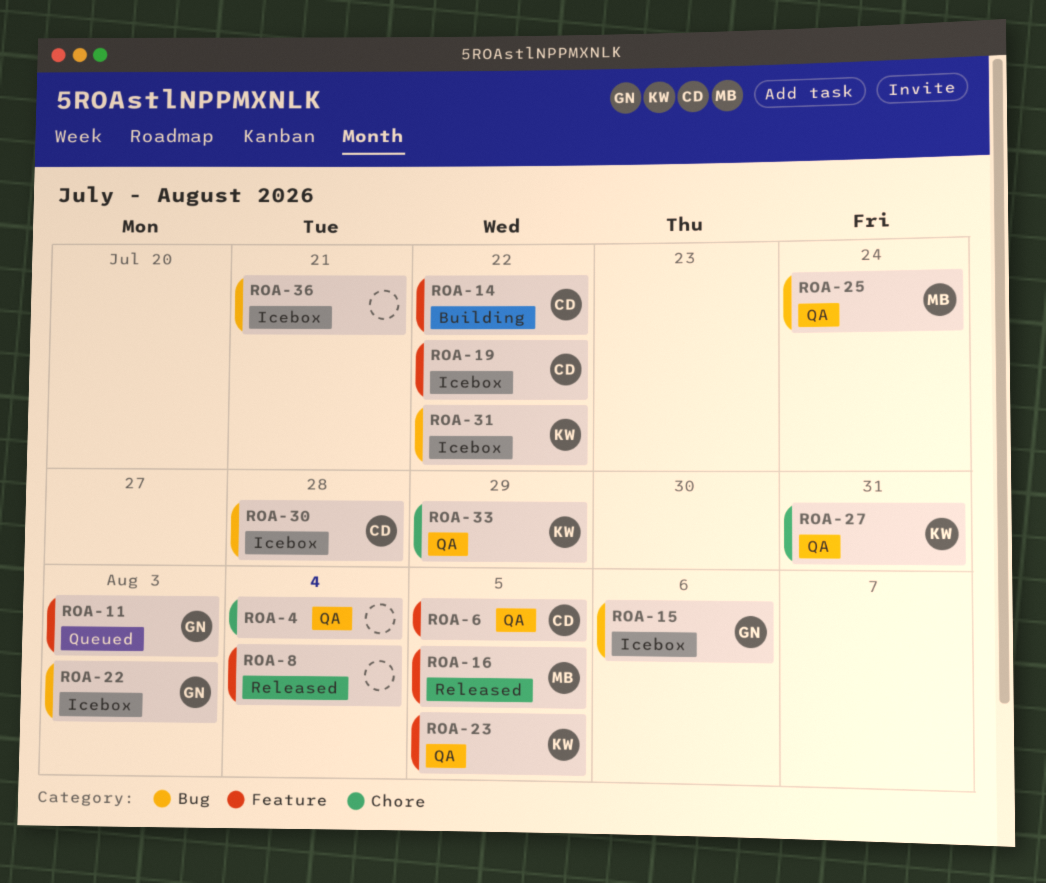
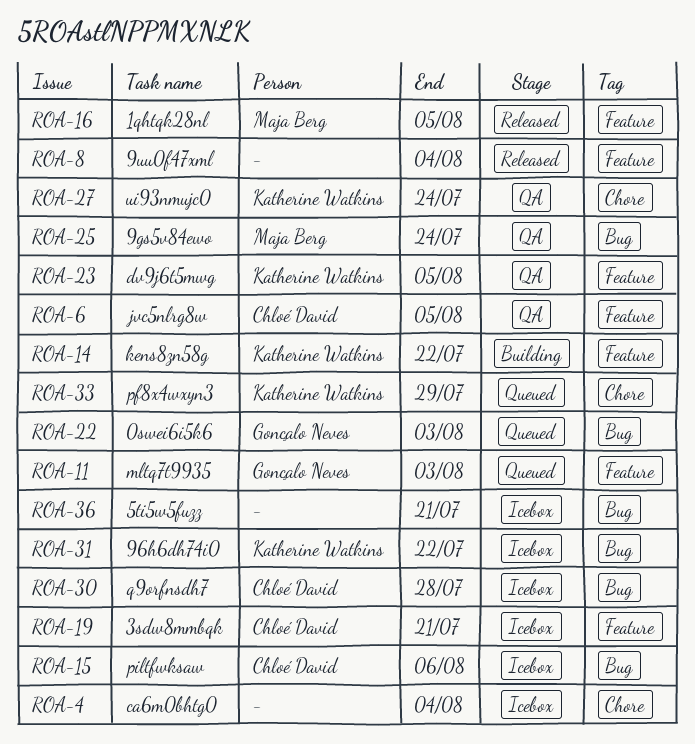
ROA-4, status: QA -> Icebox
ROA-14, owner: Chloé David -> Katherine Watkins
ROA-15, owner: Gonçalo Neves -> Chloé David
ROA-19, due: Jul 22 -> Jul 21
ROA-22, status: Icebox -> Queued
ROA-27, due: Jul 31 -> Jul 24
ROA-33, status: QA -> Queued

